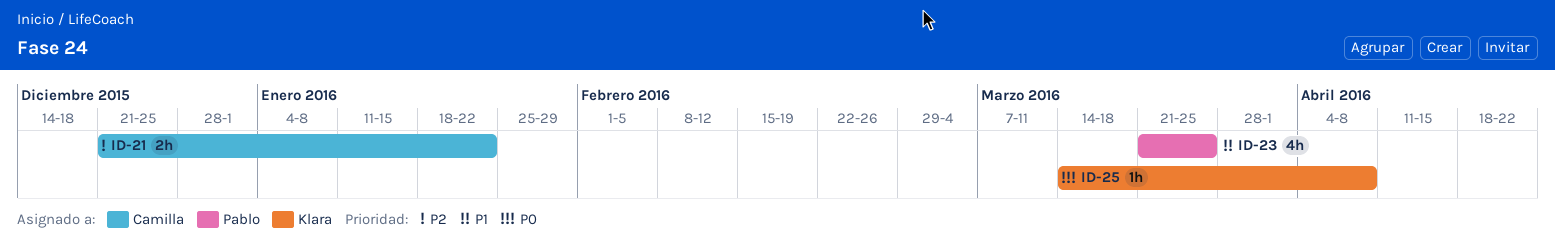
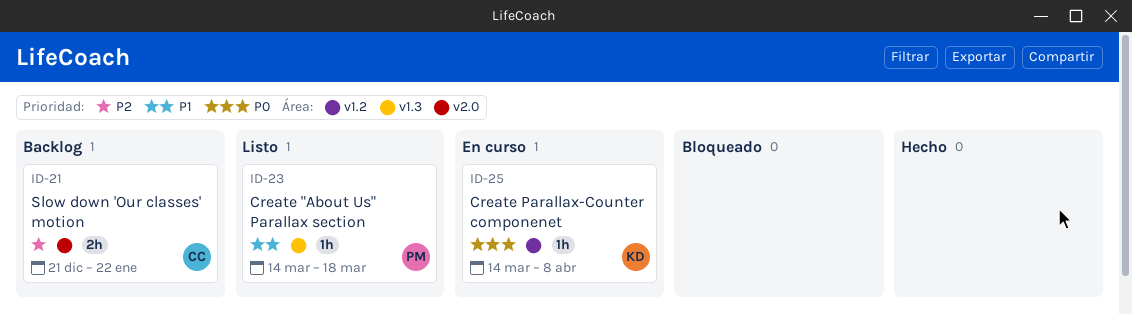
ID-23, estimate: 4h -> 1h
ID-23, start: Mar 21 -> Mar 14
ID-23, due: Mar 25 -> Mar 18

